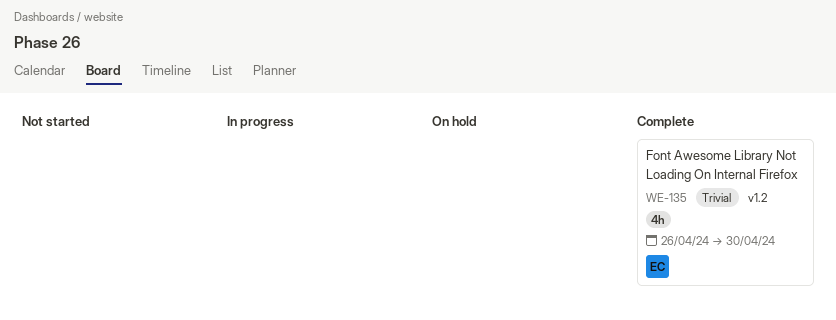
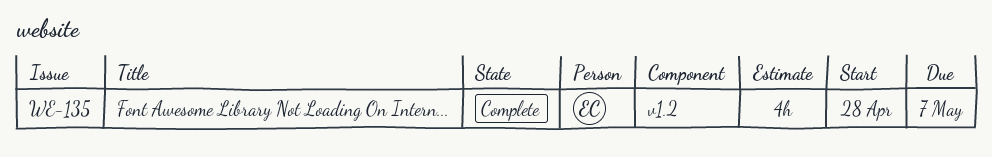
WE-135, start: Apr 26 -> Apr 28
WE-135, due: Apr 30 -> May 7

